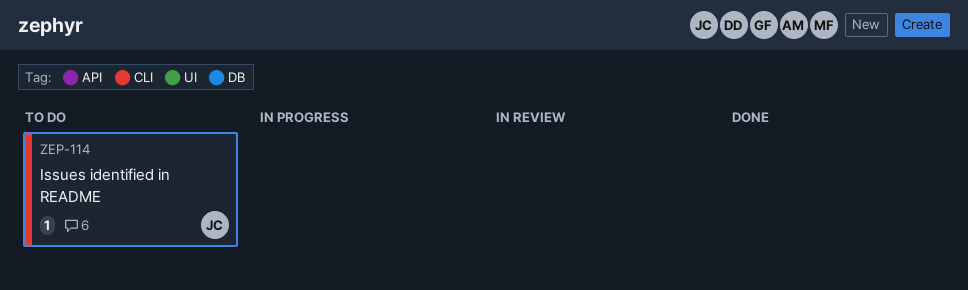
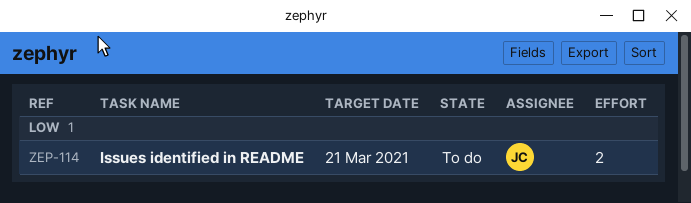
ZEP-114, estimate: 1 -> 2

